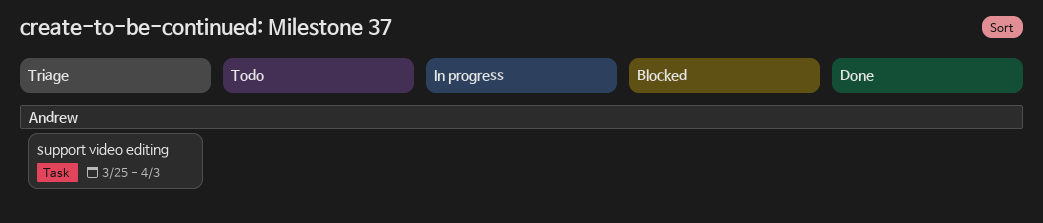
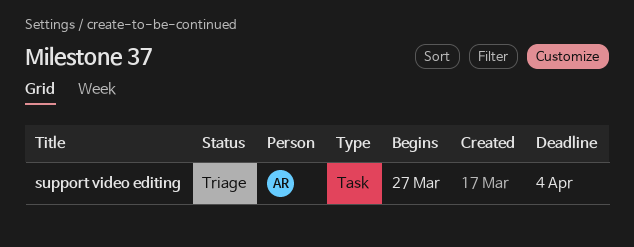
support video editing, start: Mar 25 -> Mar 27
support video editing, due: Apr 3 -> Apr 4

